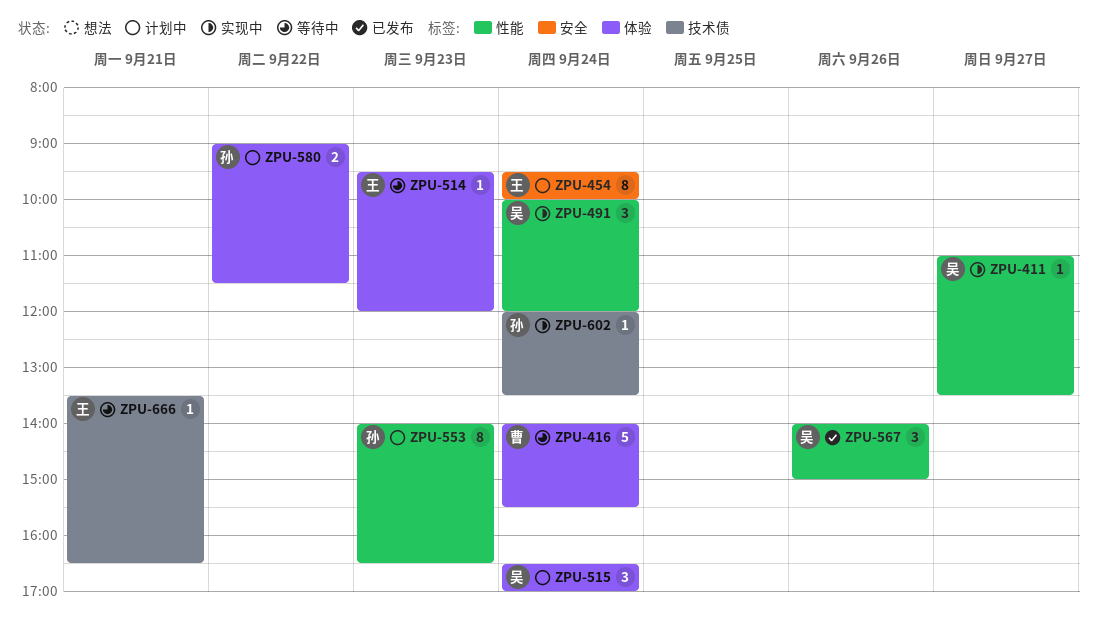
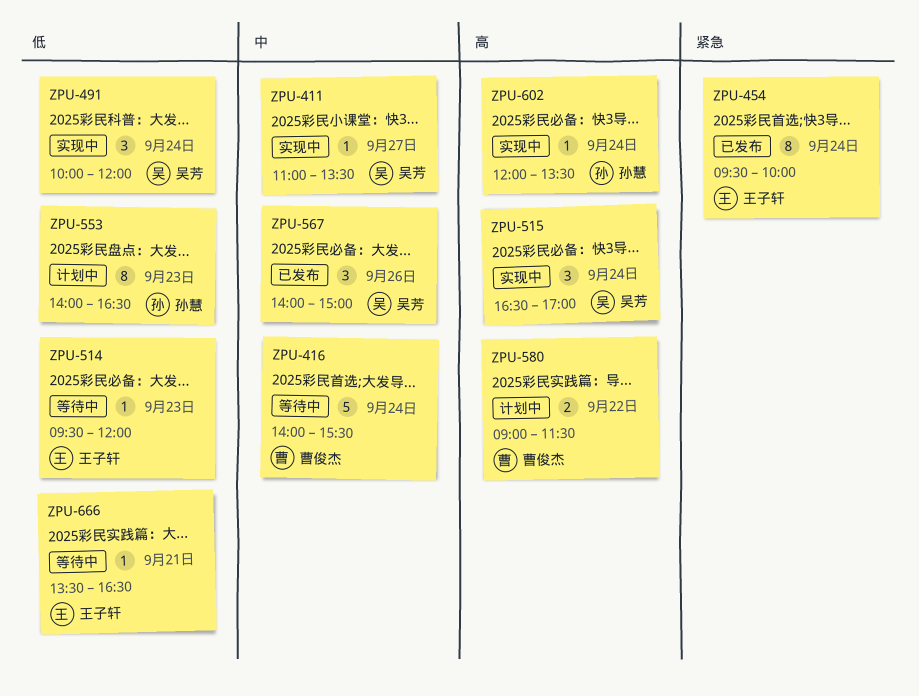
ZPU-454, status: 计划中 -> 已发布
ZPU-515, status: 计划中 -> 实现中
ZPU-580, owner: 孙慧 -> 曹俊杰

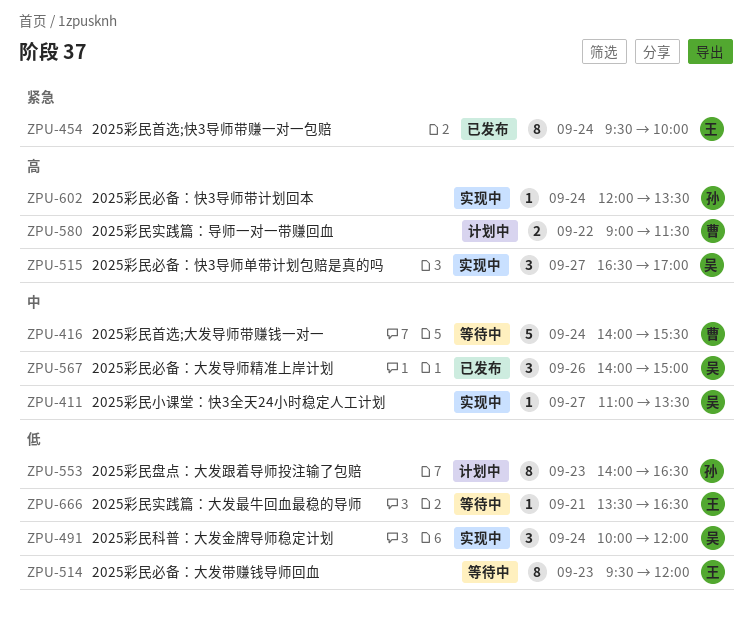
ZPU-514, estimate: 1 -> 8
ZPU-515, day: Sep 24 -> Sep 27

